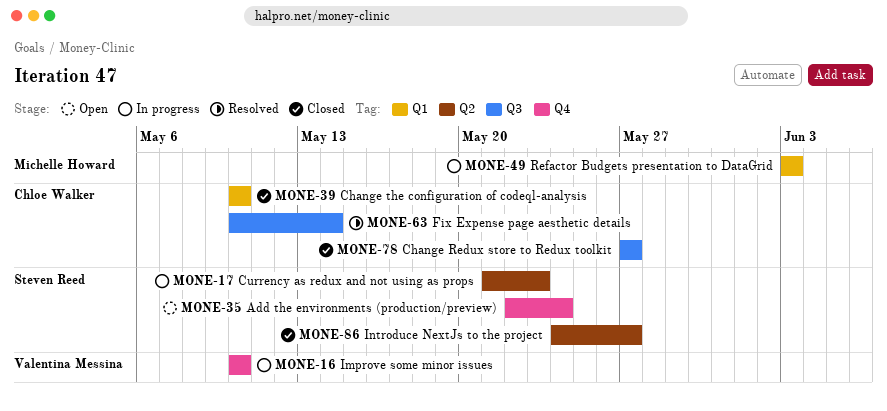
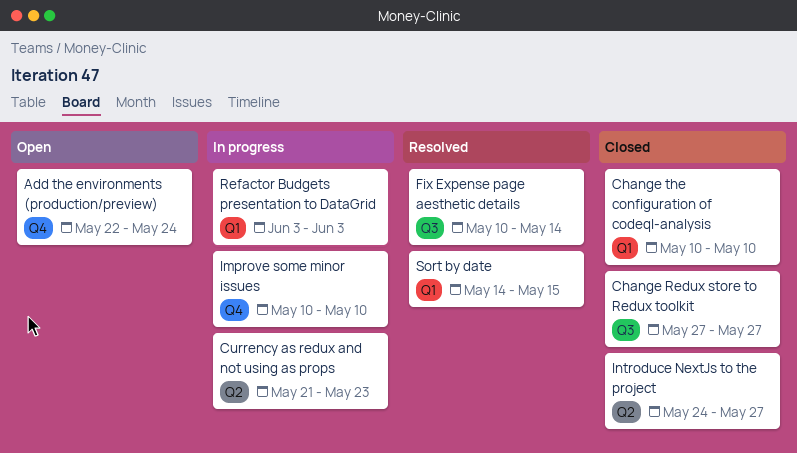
Sort by date: none -> present

